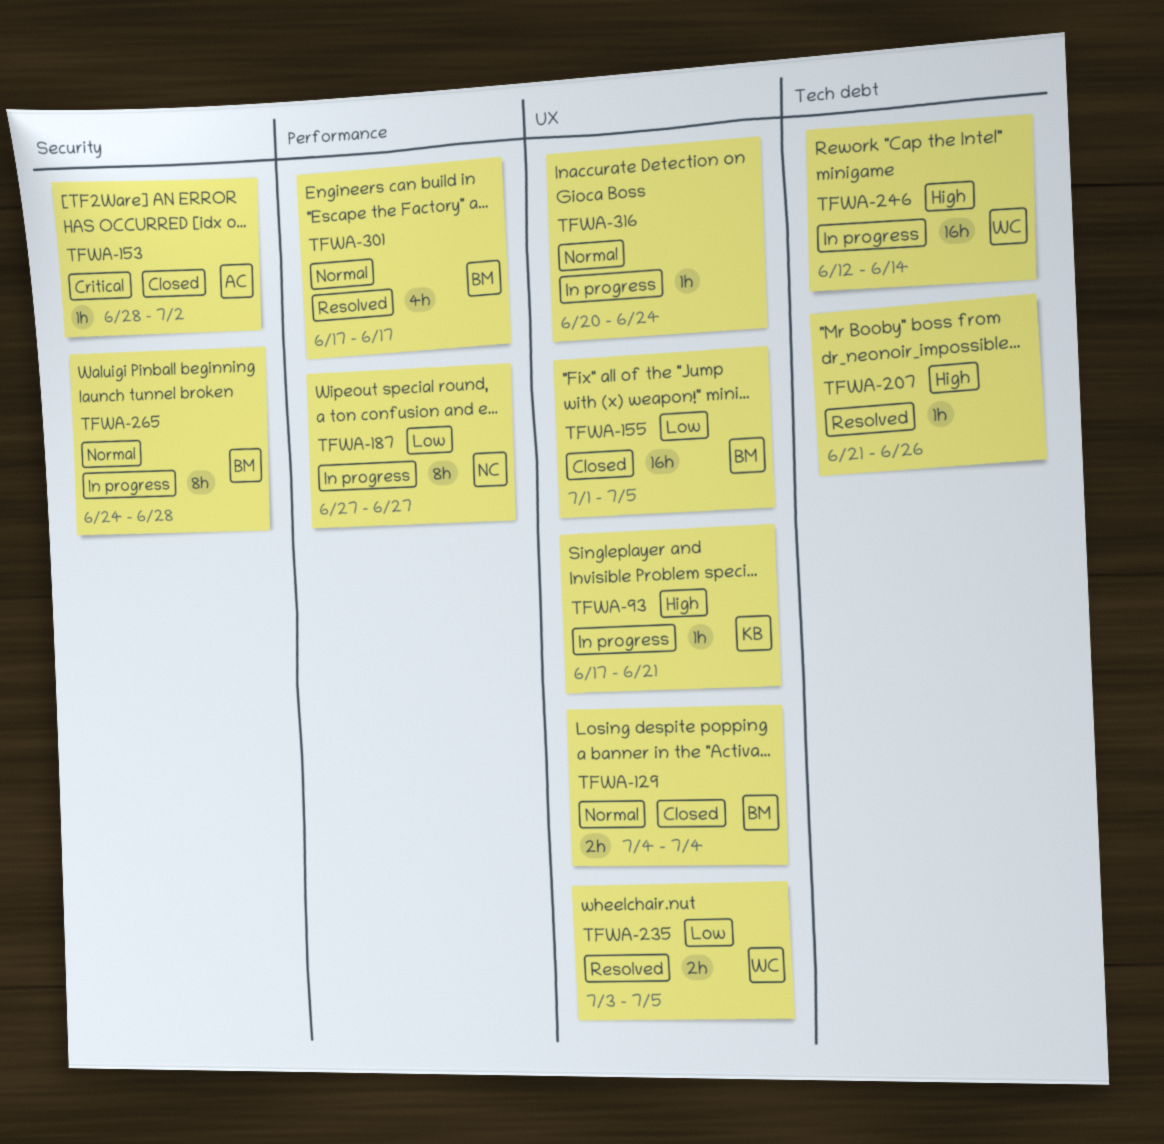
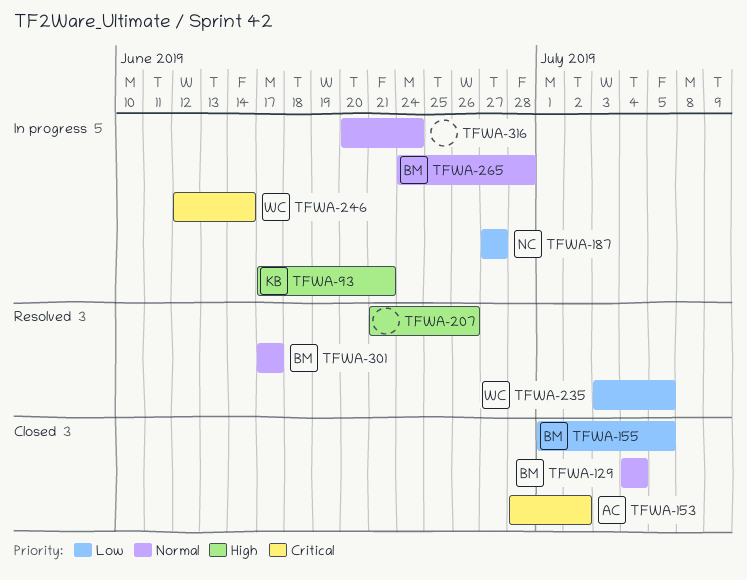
TFWA-246, priority: High -> Critical

